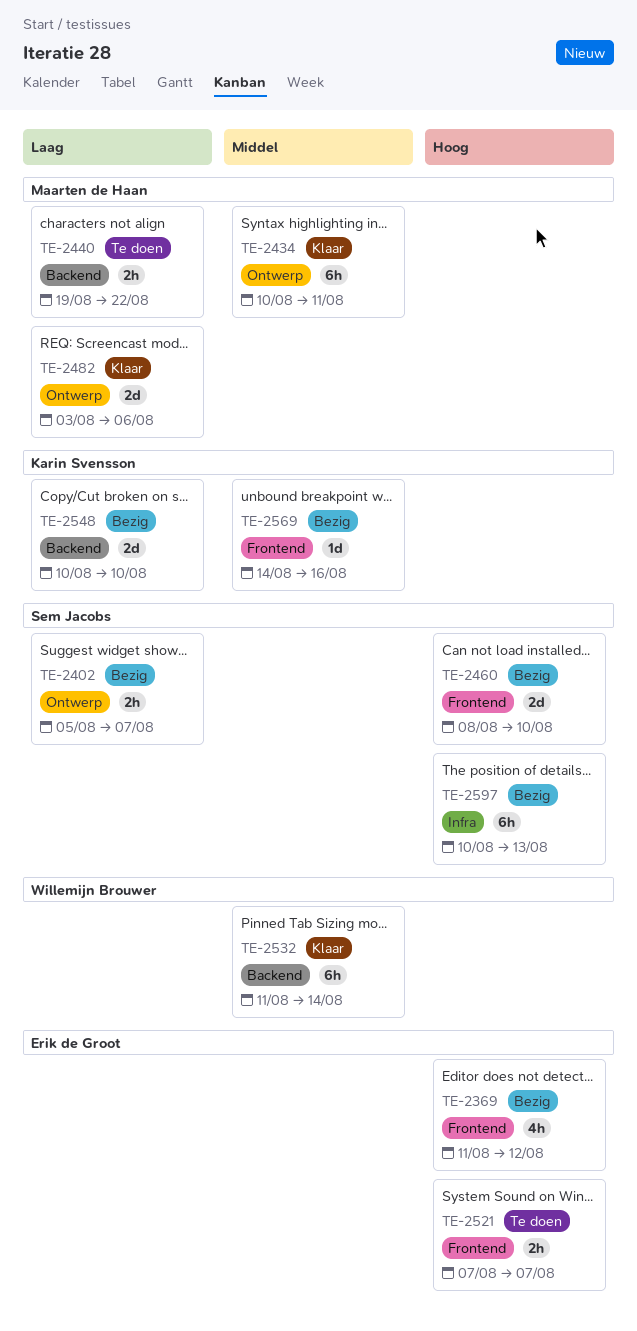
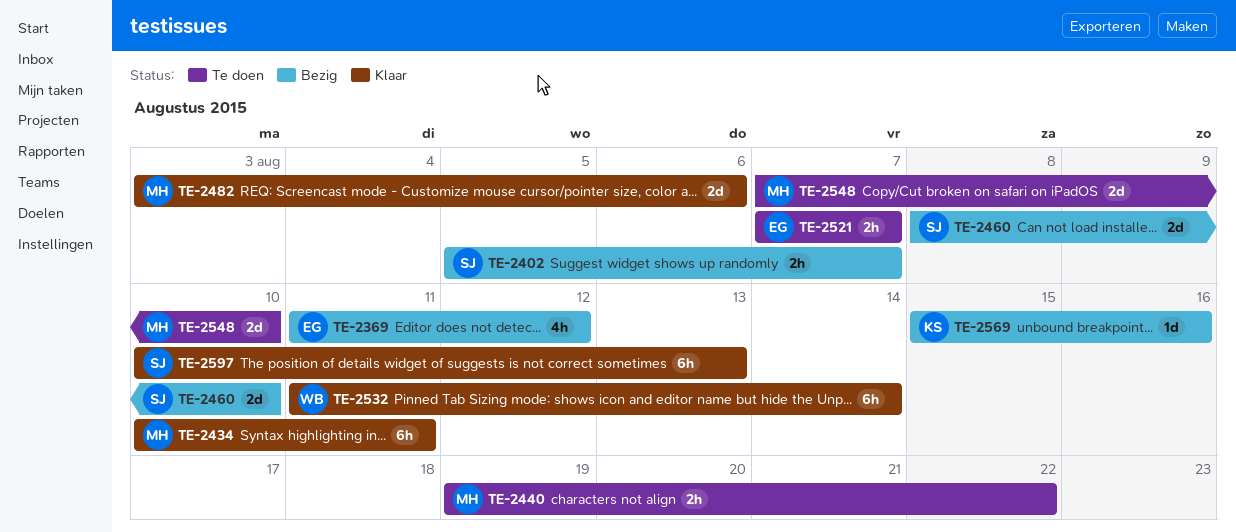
TE-2548, status: Bezig -> Te doen
TE-2548, owner: Karin Svensson -> Maarten de Haan
TE-2548, start: Aug 10 -> Aug 7
TE-2569, start: Aug 14 -> Aug 15
TE-2597, status: Bezig -> Klaar

